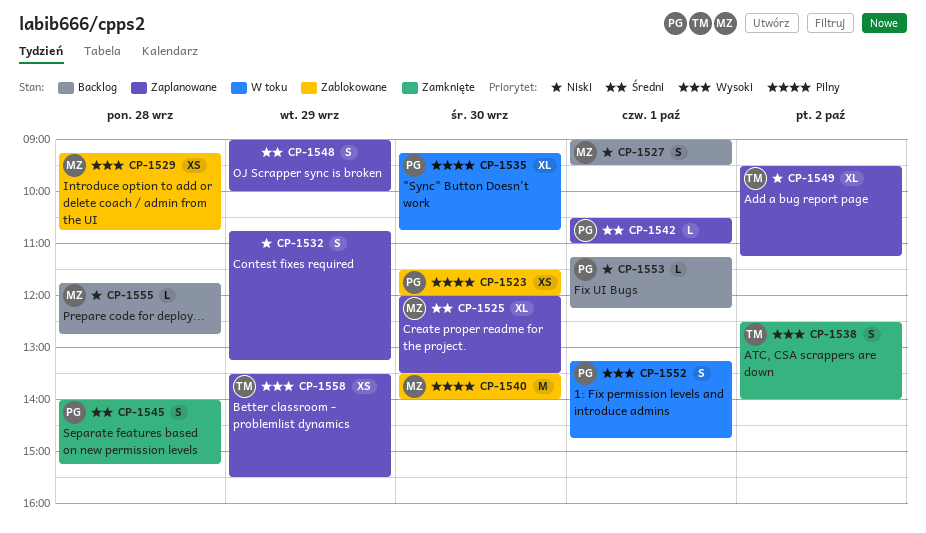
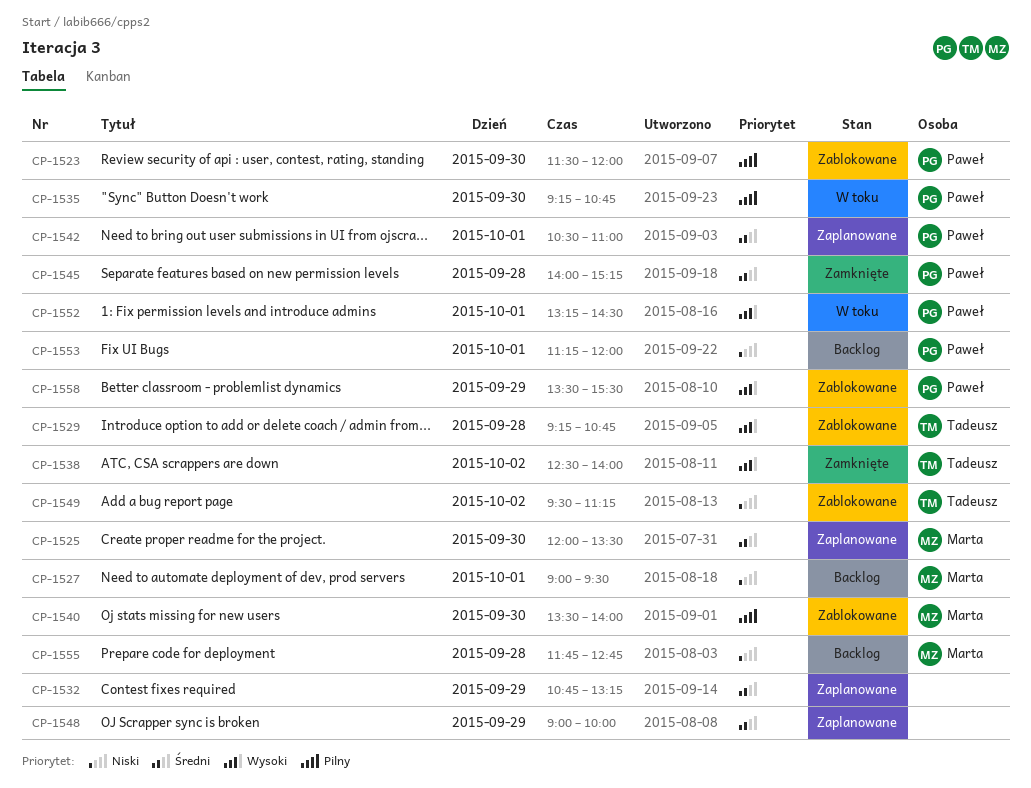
CP-1529, owner: Marta -> Tadeusz
CP-1532, priority: Niski -> Średni
CP-1549, status: Zaplanowane -> Zablokowane
CP-1552, ends: 14:45 -> 14:30
CP-1553, ends: 12:15 -> 12:00
CP-1558, status: Zaplanowane -> Zablokowane
CP-1558, owner: Tadeusz -> Paweł

